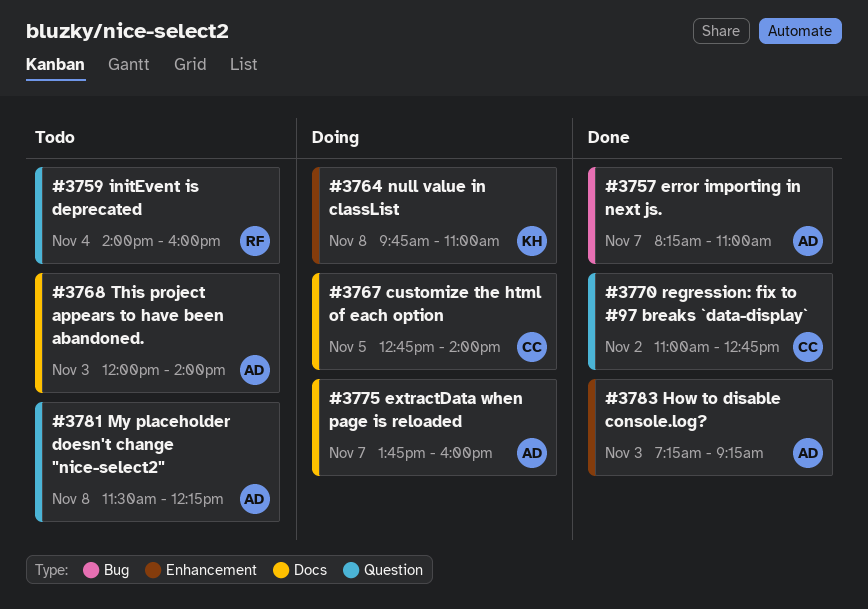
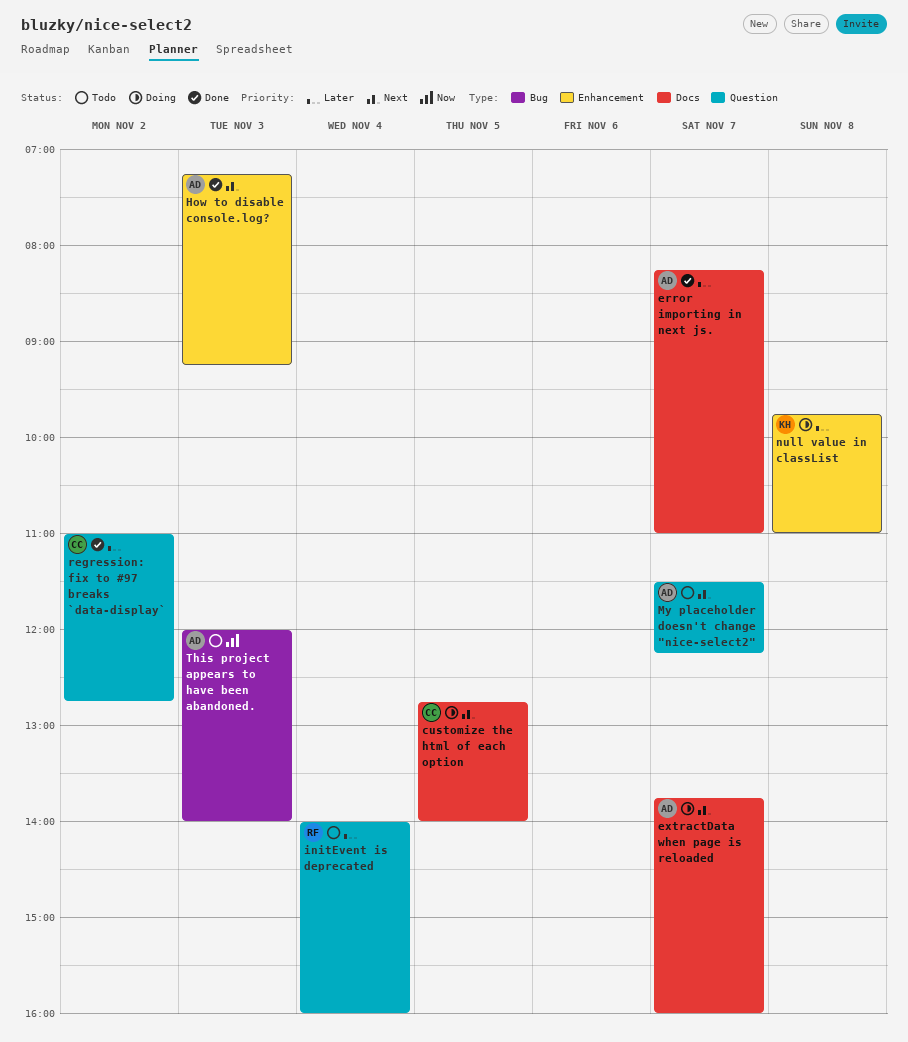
error importing in next js., label: Bug -> Docs
My placeholder doesn't change "nice-select2", day: Nov 8 -> Nov 7
This project appears to have been abandoned., label: Docs -> Bug

